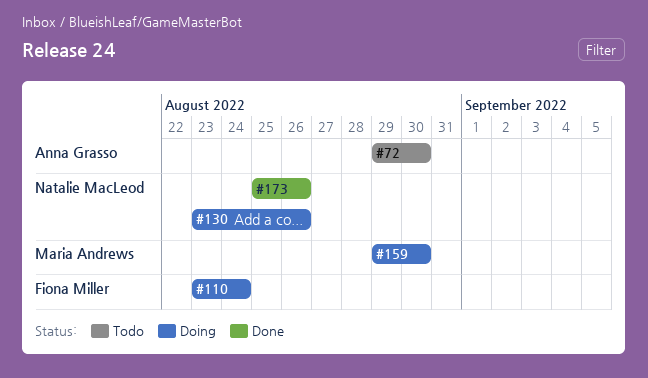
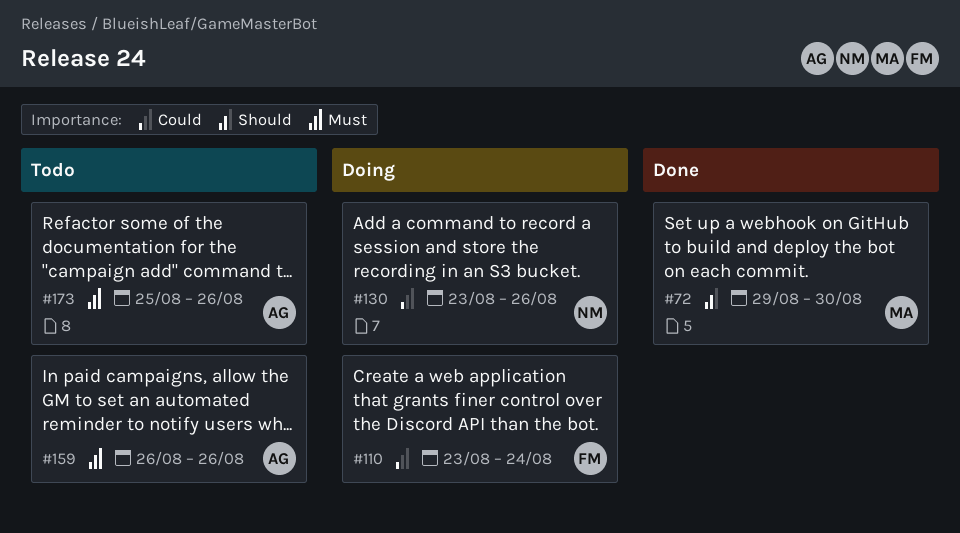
#72, status: Todo -> Done
#72, owner: Anna Grasso -> Maria Andrews
#159, status: Doing -> Todo
#159, owner: Maria Andrews -> Anna Grasso
#159, start: Aug 29 -> Aug 26
#159, due: Aug 30 -> Aug 26
#173, status: Done -> Todo
#173, owner: Natalie MacLeod -> Anna Grasso

